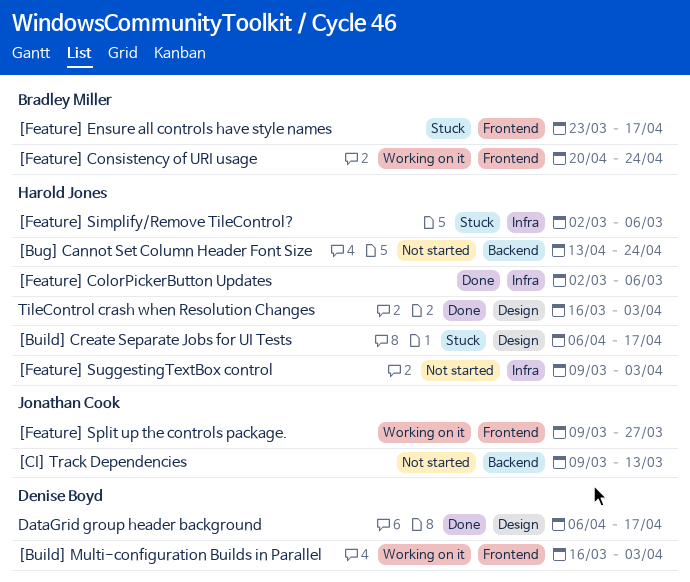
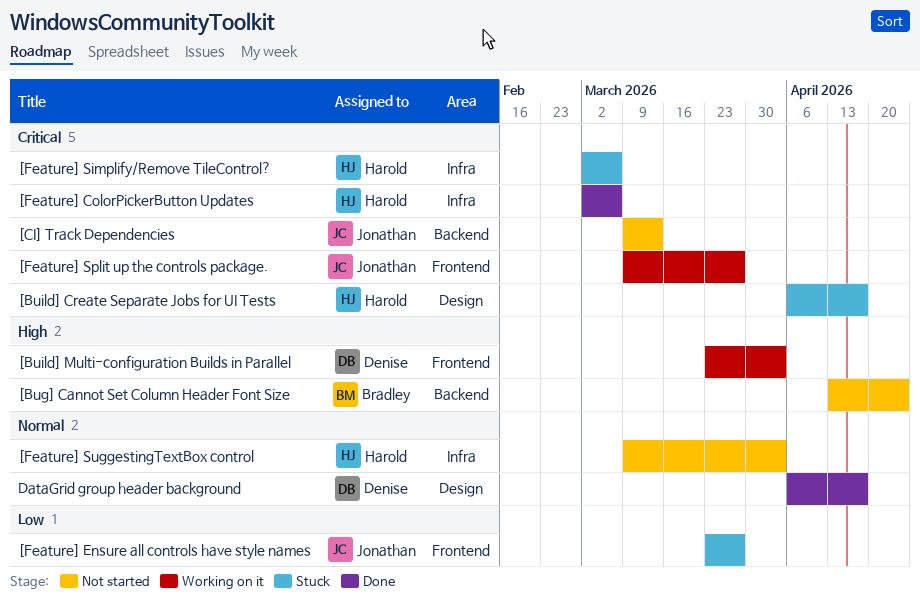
[Bug] Cannot Set Column Header Font Size, owner: Harold Jones -> Bradley Miller
[Build] Multi-configuration Builds in Parallel, start: Mar 16 -> Mar 23
[Feature] Consistency of URI usage: present -> none
[Feature] Ensure all controls have style names, owner: Bradley Miller -> Jonathan Cook
[Feature] Ensure all controls have style names, due: Apr 17 -> Mar 27
TileControl crash when Resolution Changes: present -> none

